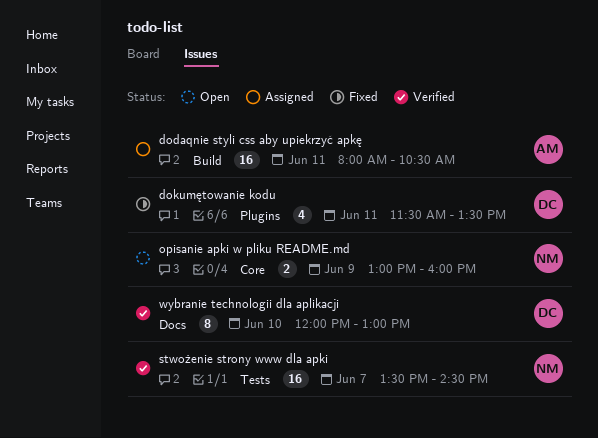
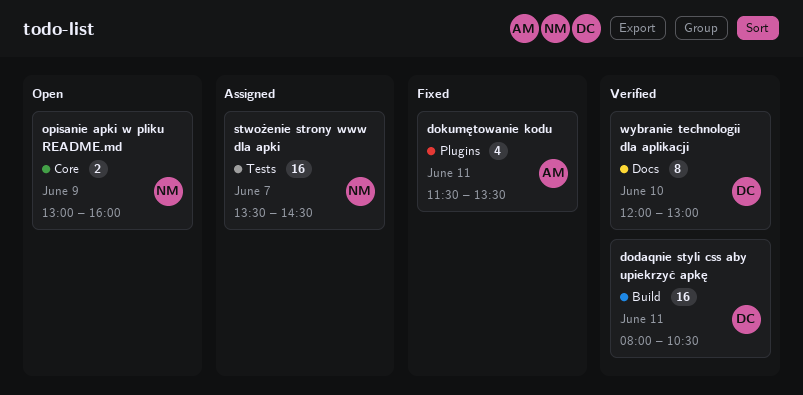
dodaqnie styli css aby upiekrzyć apkę, status: Assigned -> Verified
dodaqnie styli css aby upiekrzyć apkę, owner: AM -> DC
dokumętowanie kodu, owner: DC -> AM
stwożenie strony www dla apki, status: Verified -> Assigned

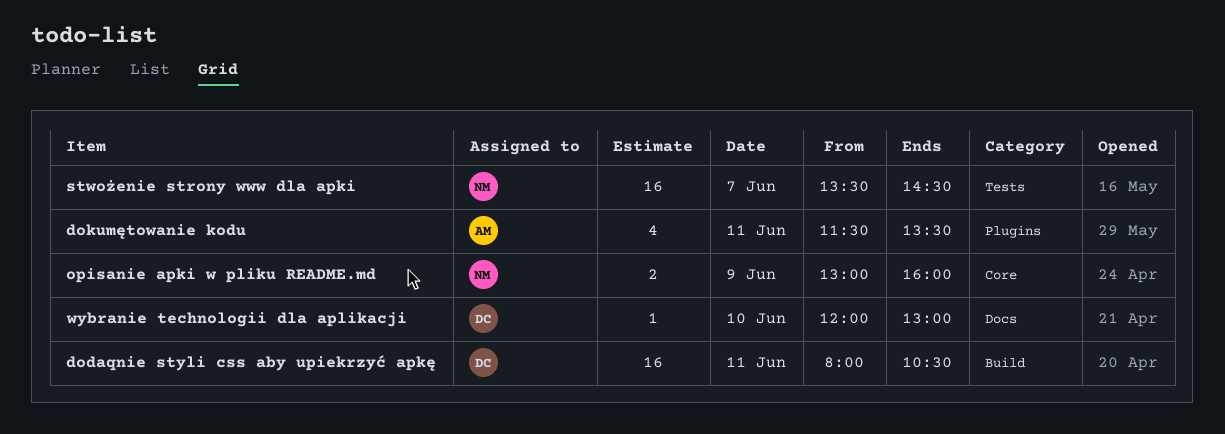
wybranie technologii dla aplikacji, estimate: 8 -> 1

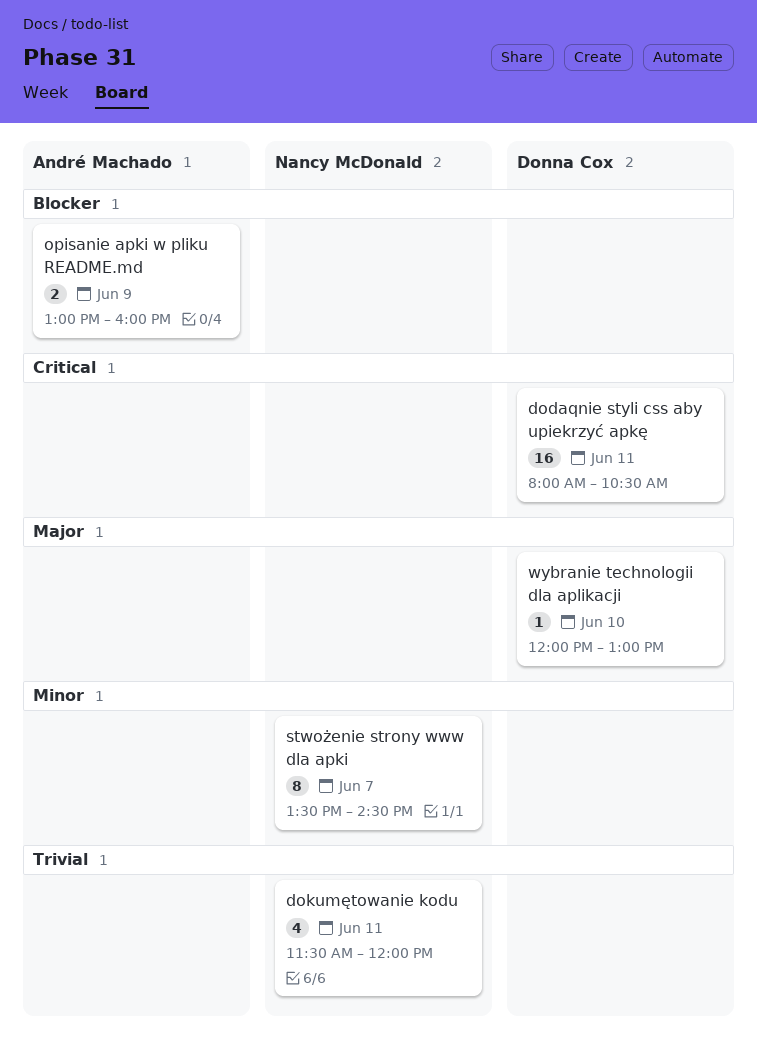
dokumętowanie kodu, owner: André Machado -> Nancy McDonald
dokumętowanie kodu, ends: 13:30 -> 12:00
opisanie apki w pliku README.md, owner: Nancy McDonald -> André Machado
stwożenie strony www dla apki, estimate: 16 -> 8

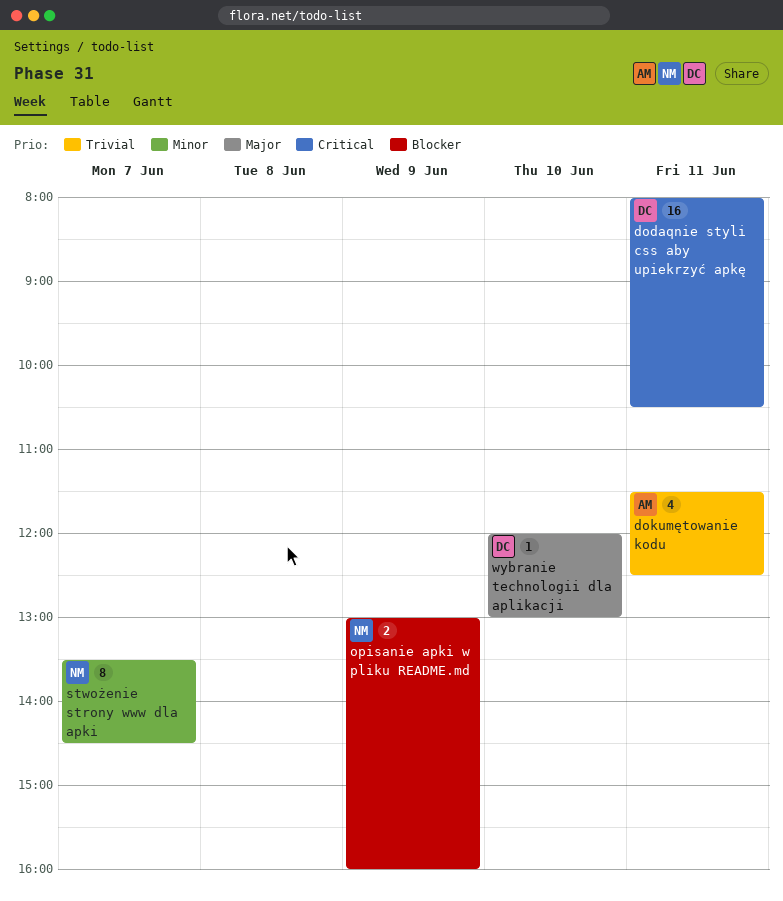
dokumętowanie kodu, owner: Nancy McDonald -> André Machado
dokumętowanie kodu, ends: 12:00 -> 12:30
opisanie apki w pliku README.md, owner: André Machado -> Nancy McDonald

